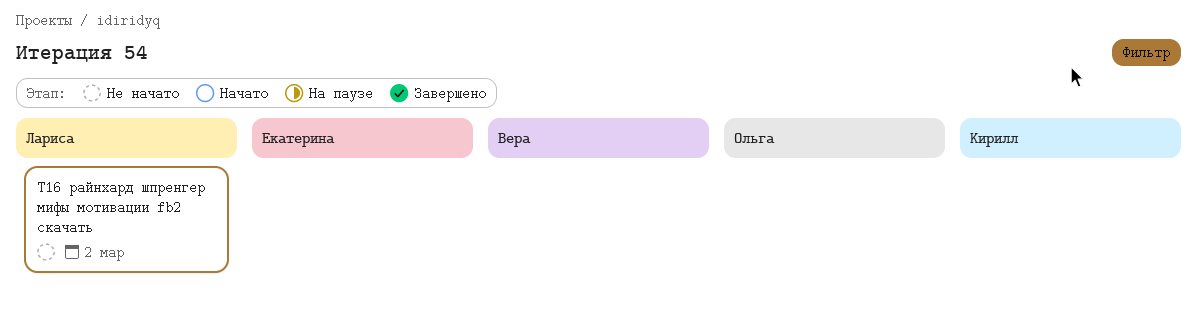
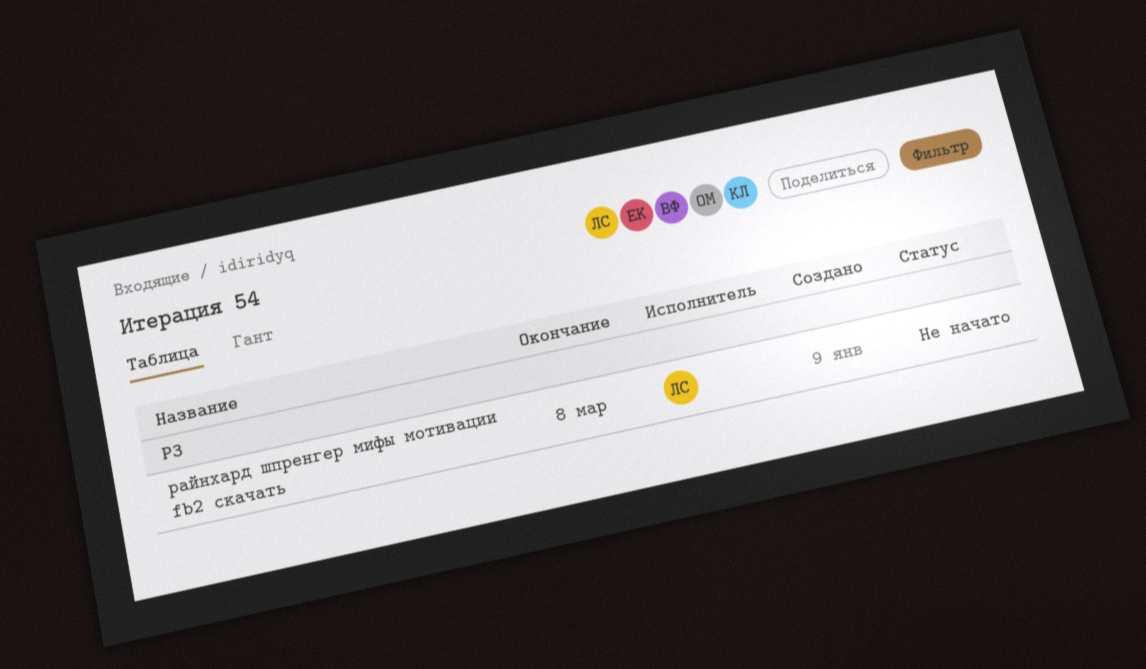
райнхард шпренгер мифы мотивации fb2 скачать, due: Mar 2 -> Mar 8

